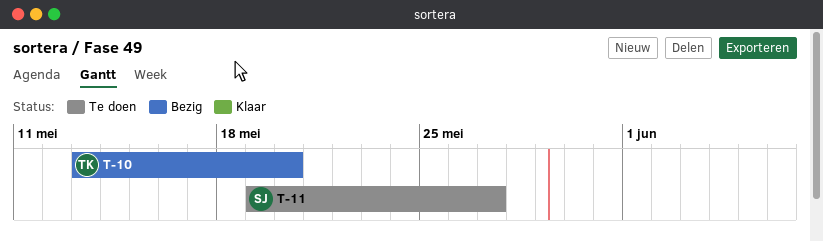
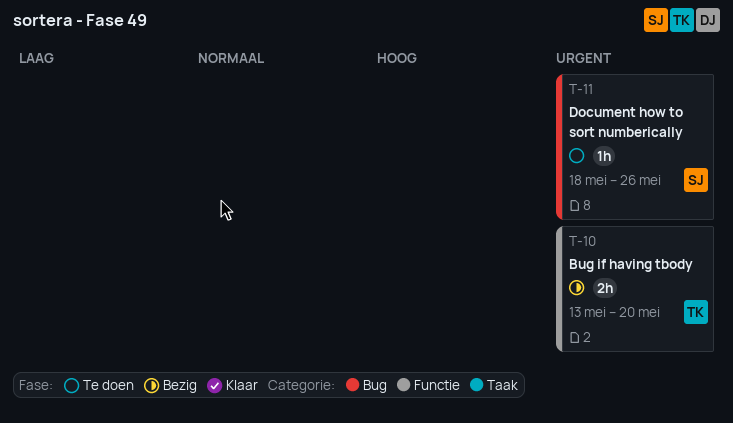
T-11, start: May 19 -> May 18
T-11, due: May 27 -> May 26

